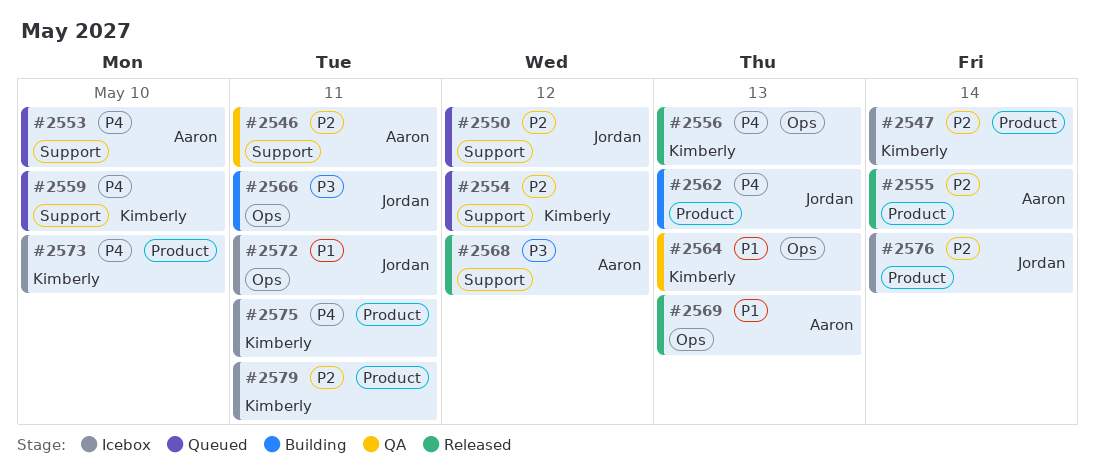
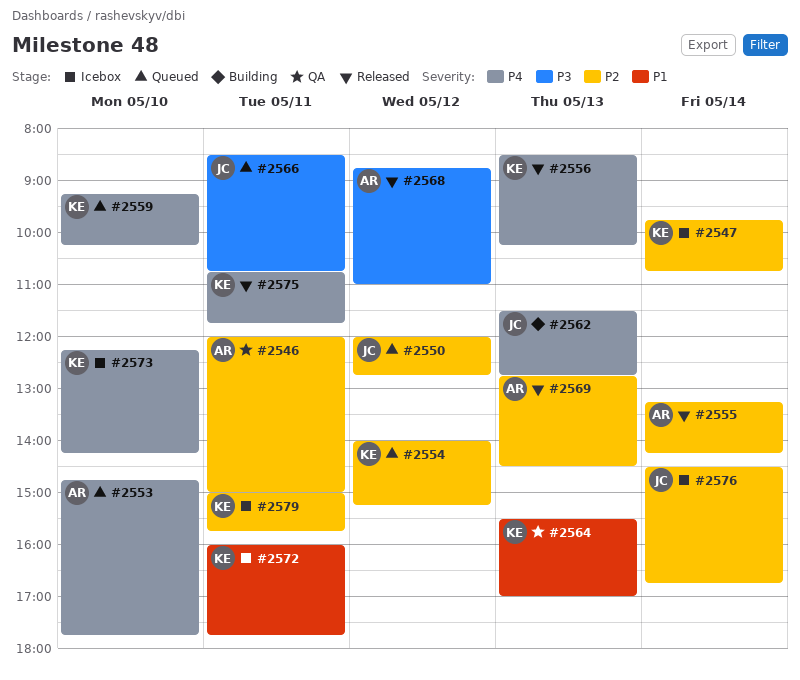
#2566, status: Building -> Queued
#2569, priority: P1 -> P2
#2572, owner: Jordan -> Kimberly
#2575, status: Icebox -> Released

